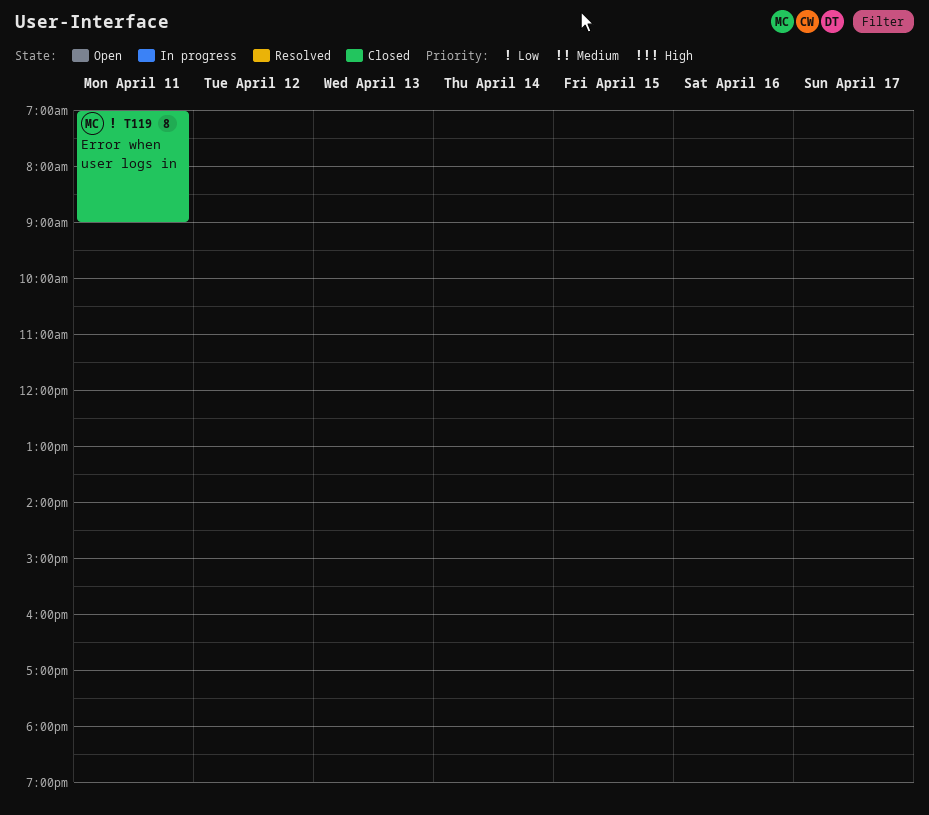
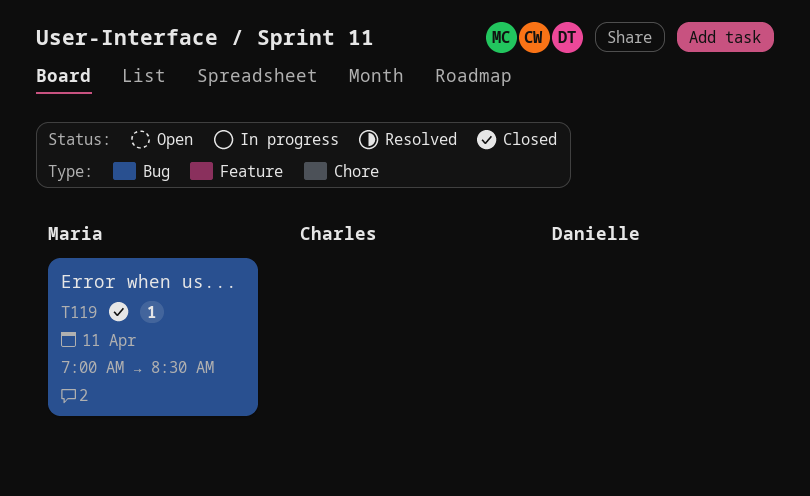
T119, estimate: 8 -> 1
T119, ends: 09:00 -> 08:30

